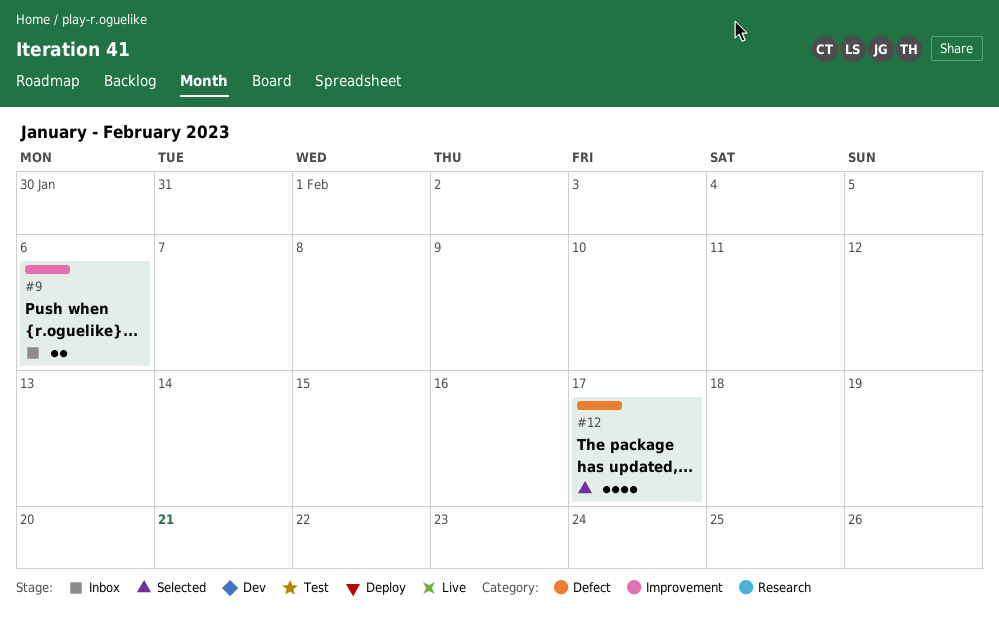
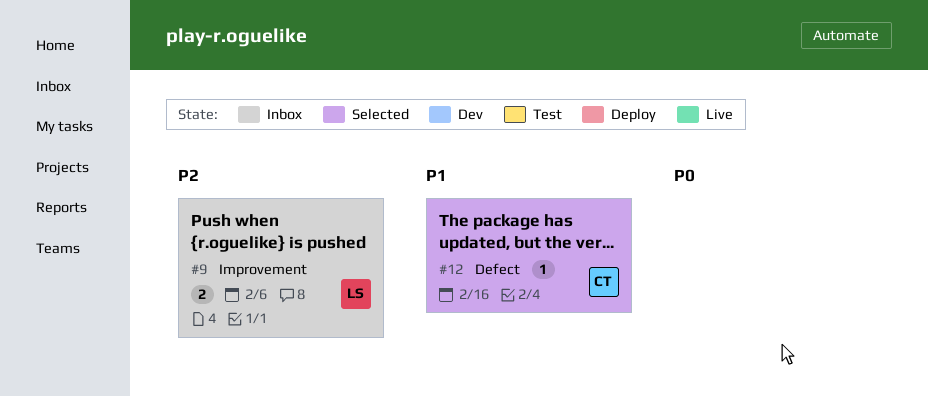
#12, estimate: 4 -> 1
#12, due: Feb 17 -> Feb 16

